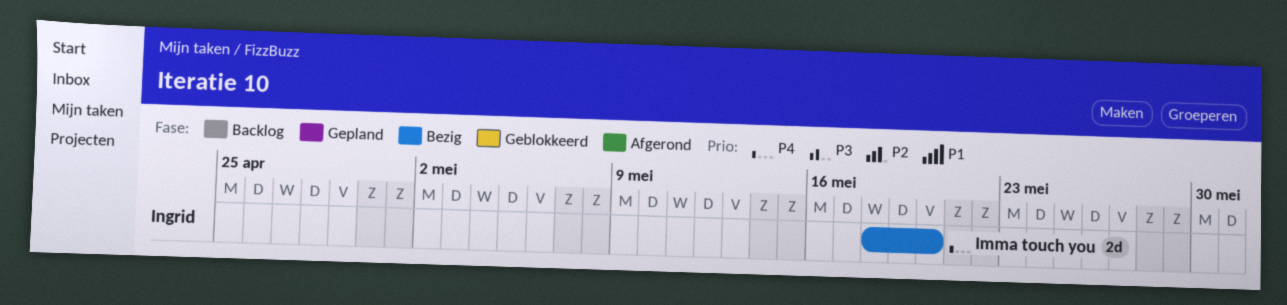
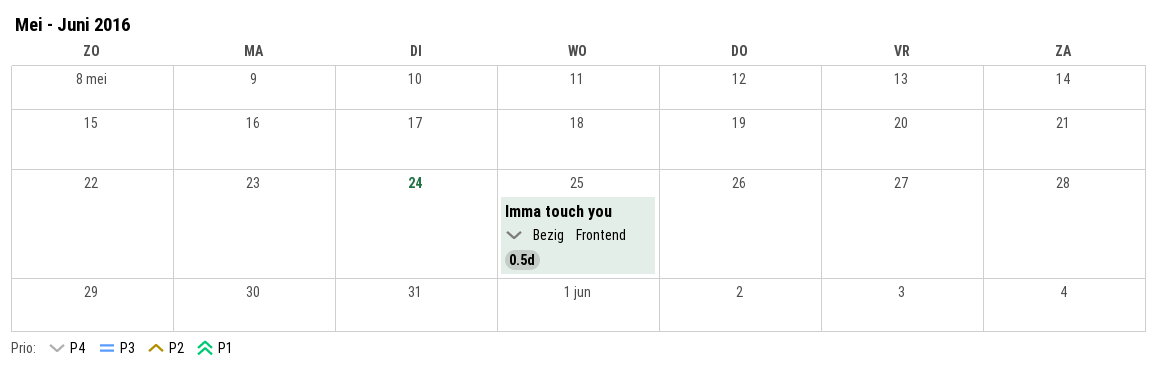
Imma touch you, estimate: 2d -> 0.5d
Imma touch you, due: May 20 -> May 25

